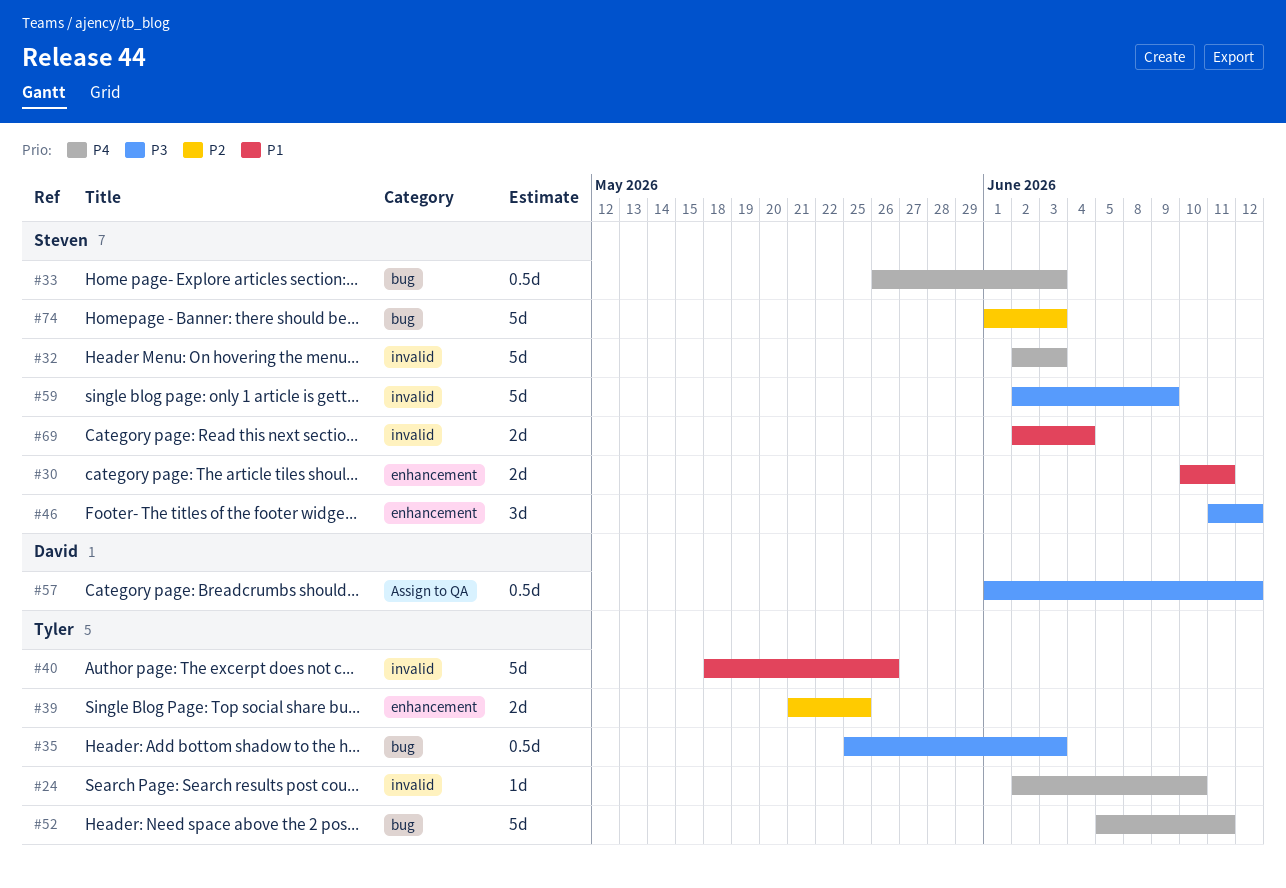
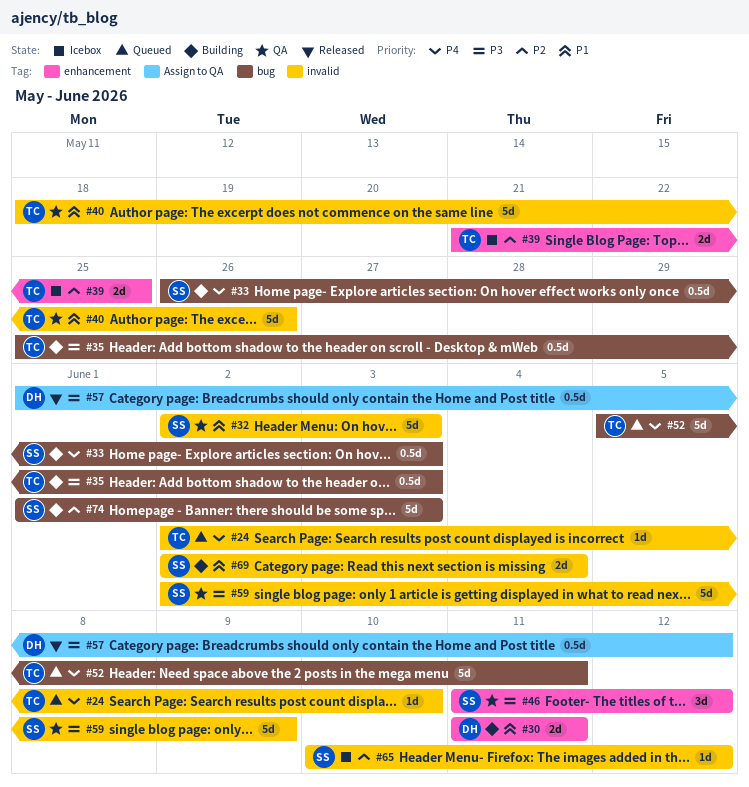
#30, owner: Steven -> David
#30, start: Jun 10 -> Jun 11
#32, priority: P4 -> P1
#65: none -> present

